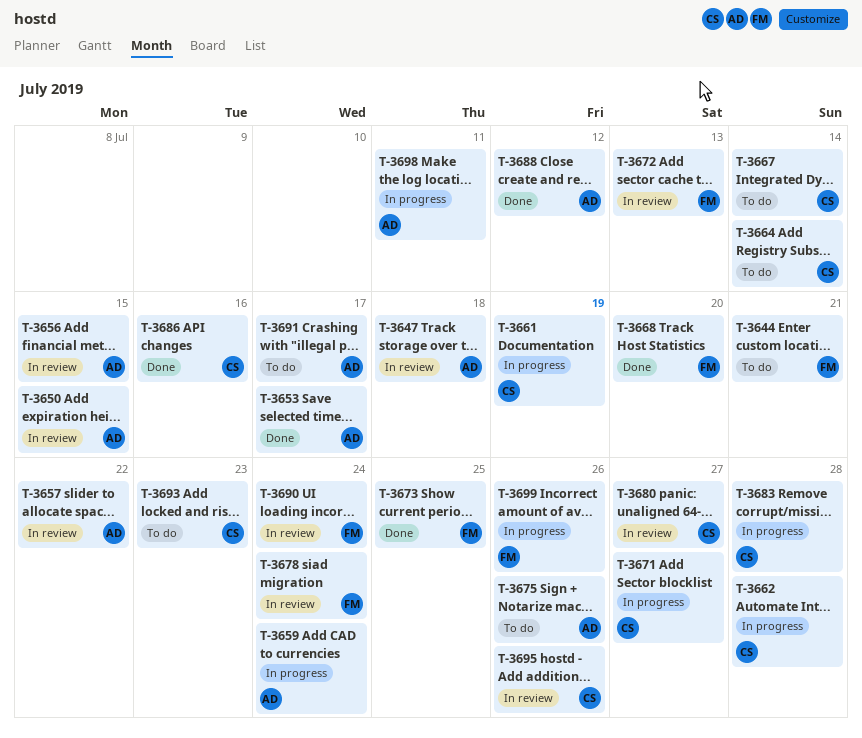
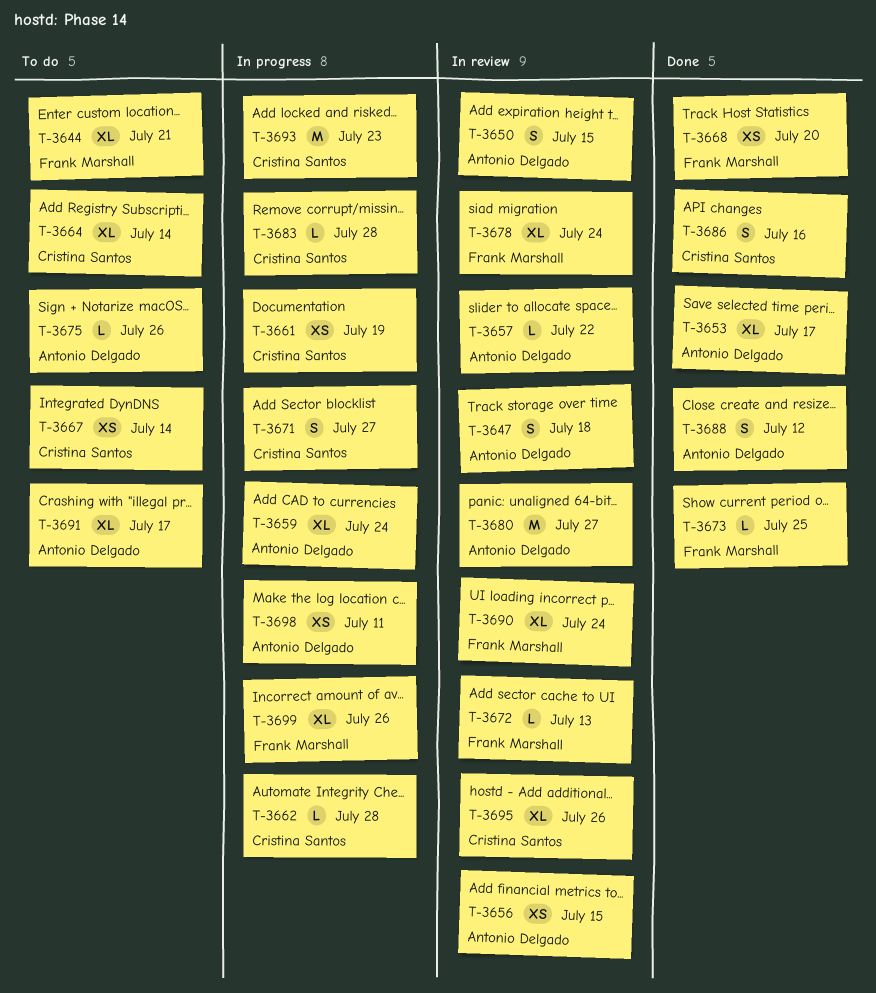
T-3680, owner: Cristina Santos -> Antonio Delgado
T-3693, status: To do -> In progress

